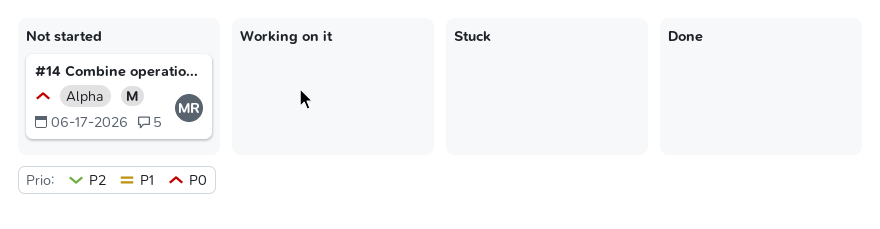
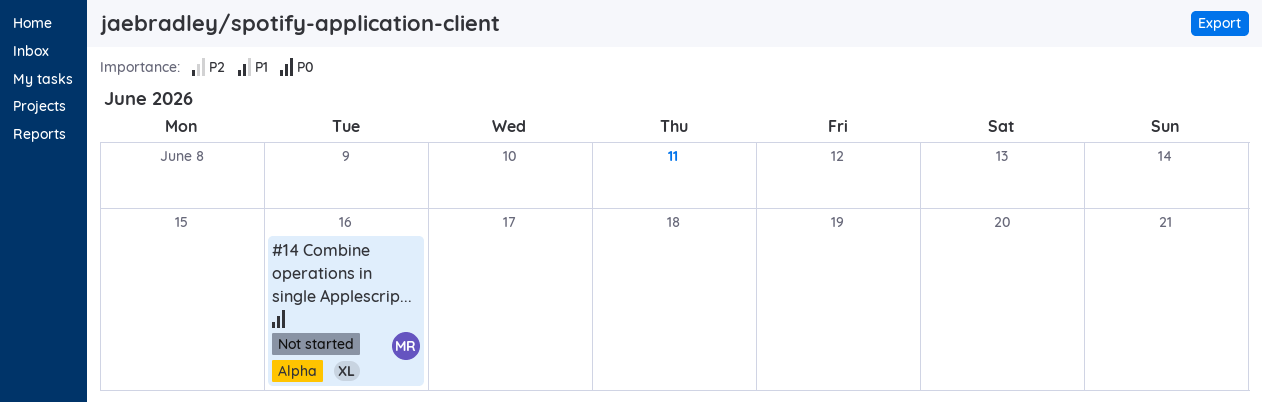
#14, estimate: M -> XL
#14, due: Jun 17 -> Jun 16

